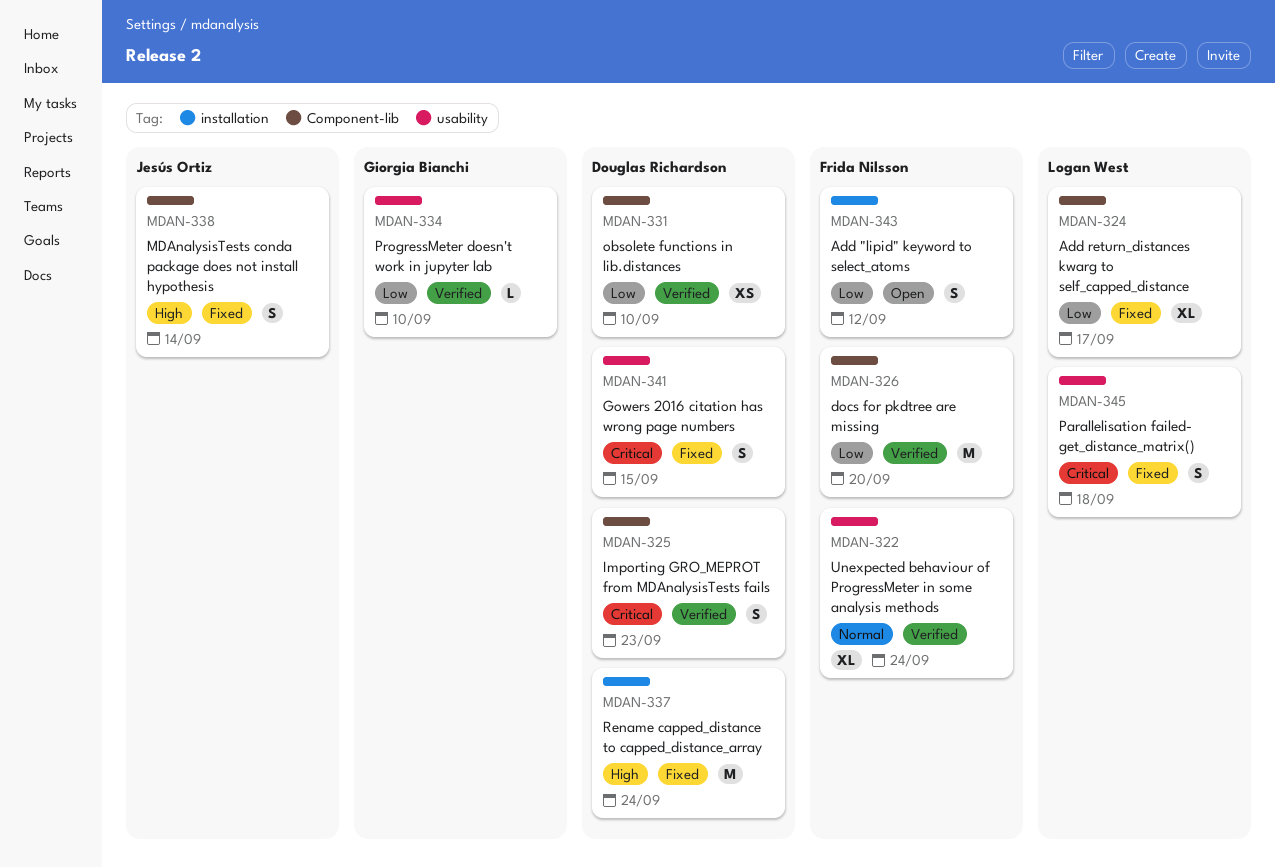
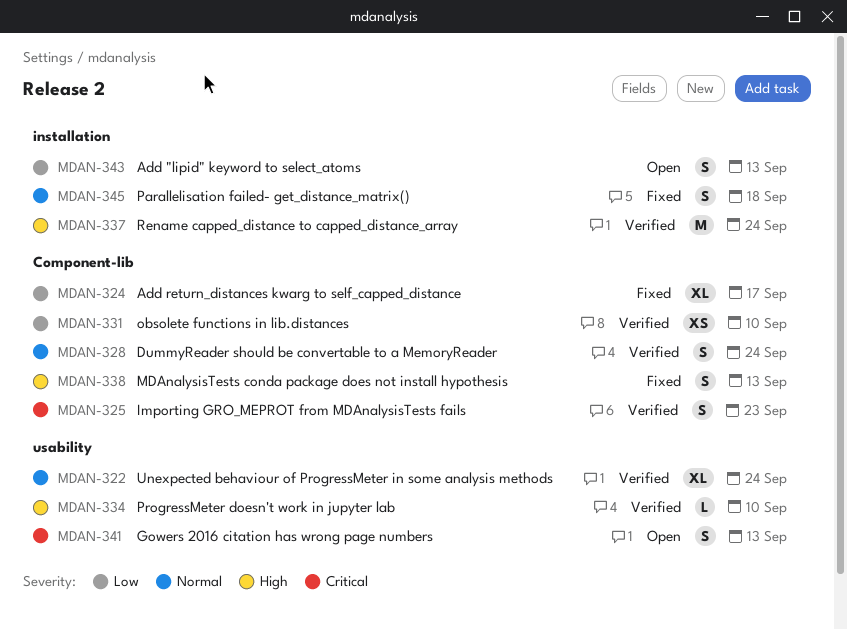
MDAN-326: present -> none
MDAN-328: none -> present
MDAN-334, priority: Low -> High
MDAN-337, status: Fixed -> Verified
MDAN-338, due: Sep 14 -> Sep 13
MDAN-341, status: Fixed -> Open
MDAN-341, due: Sep 15 -> Sep 13
MDAN-343, due: Sep 12 -> Sep 13
MDAN-345, priority: Critical -> Normal
MDAN-345, label: usability -> installation

